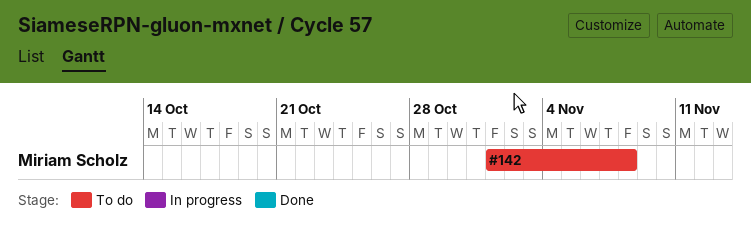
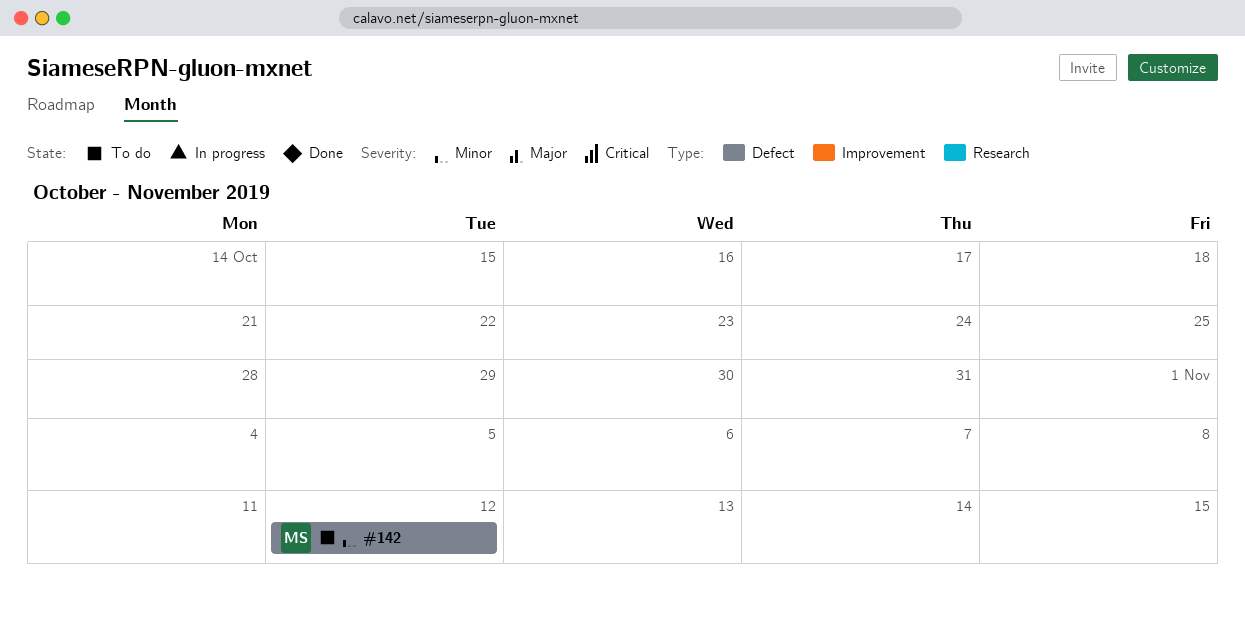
#142, start: Nov 1 -> Nov 12
#142, due: Nov 8 -> Nov 12

